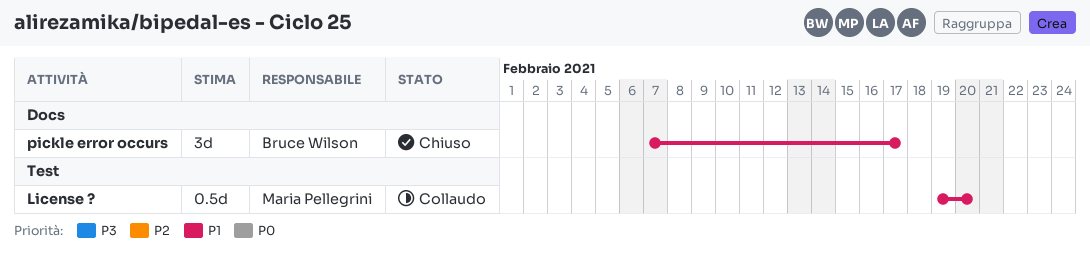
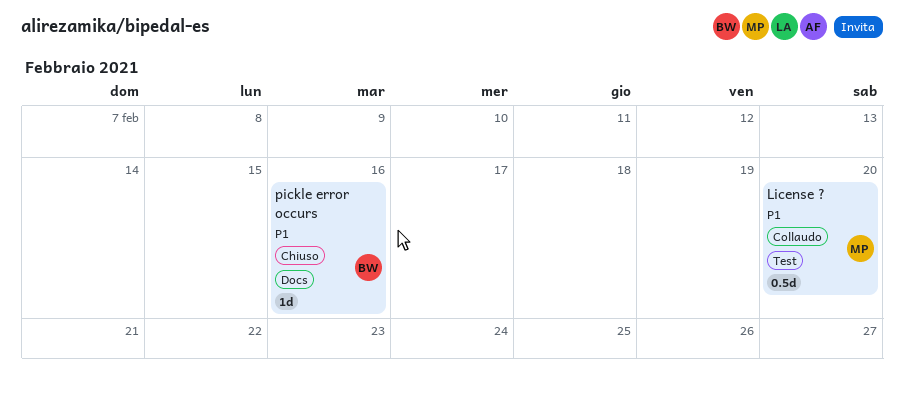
pickle error occurs, estimate: 3d -> 1d
pickle error occurs, due: Feb 17 -> Feb 16

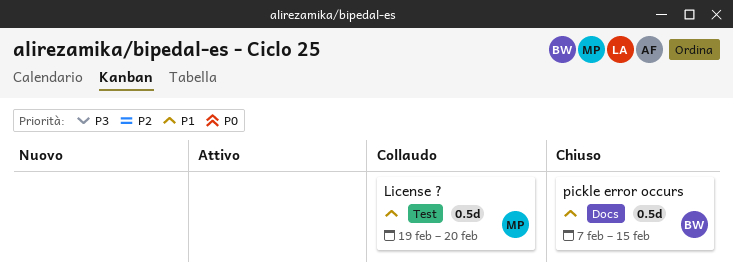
pickle error occurs, estimate: 1d -> 0.5d
pickle error occurs, due: Feb 16 -> Feb 15

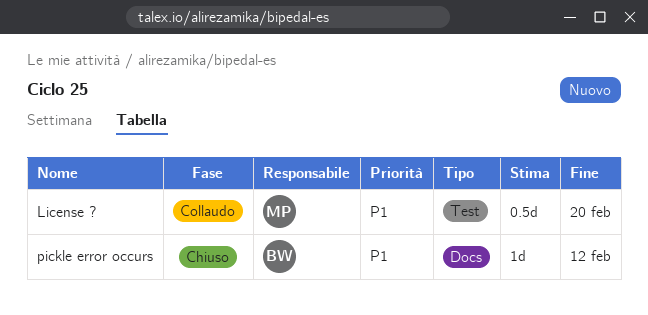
pickle error occurs, estimate: 0.5d -> 1d
pickle error occurs, due: Feb 15 -> Feb 12

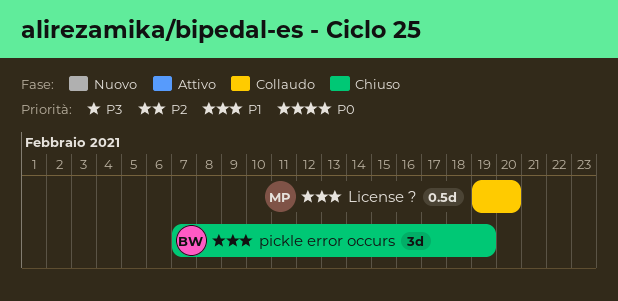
pickle error occurs, estimate: 1d -> 3d
pickle error occurs, due: Feb 12 -> Feb 19

